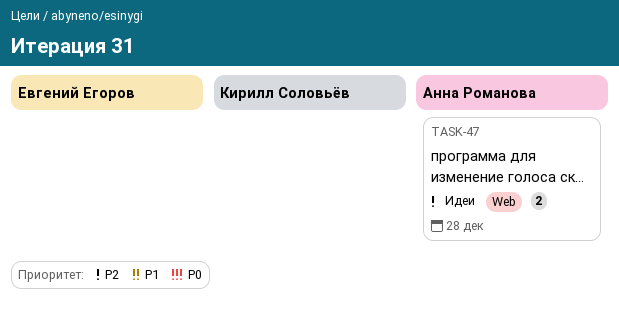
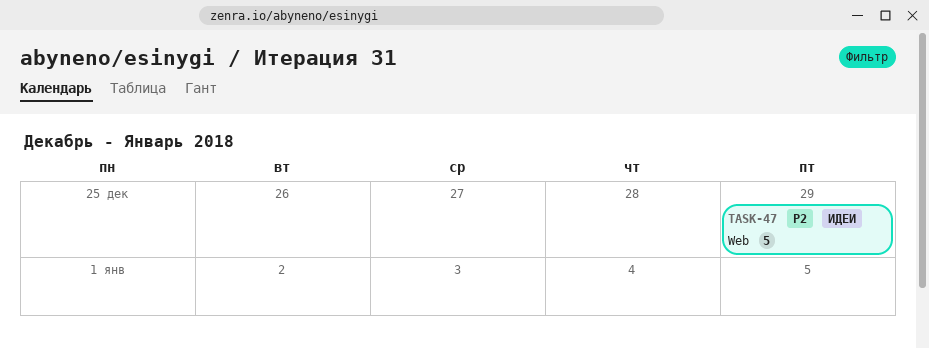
TASK-47, estimate: 2 -> 5
TASK-47, due: Dec 28 -> Dec 29

